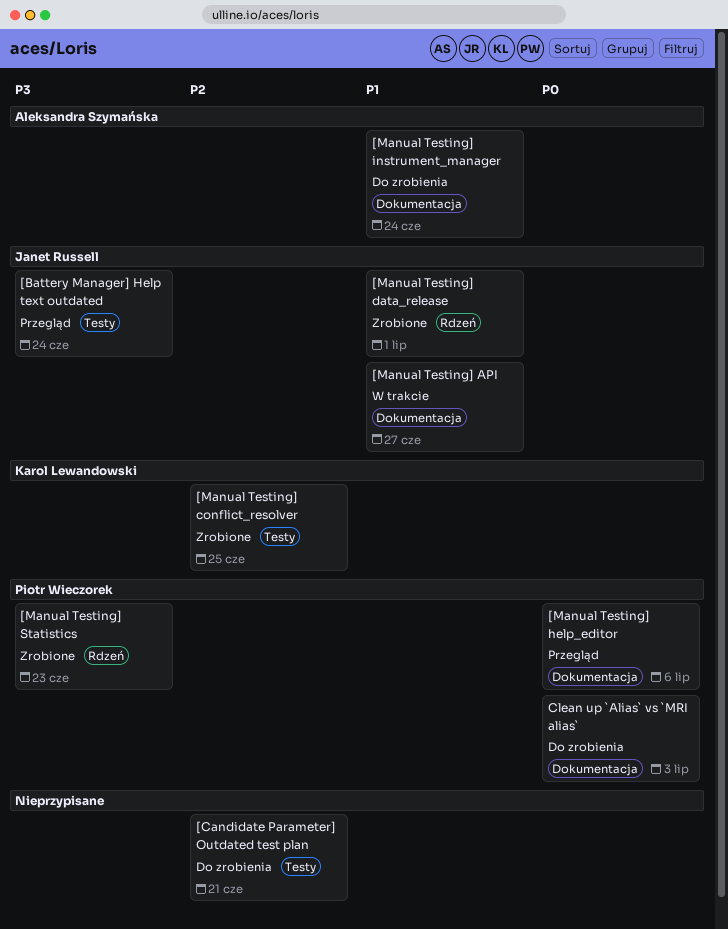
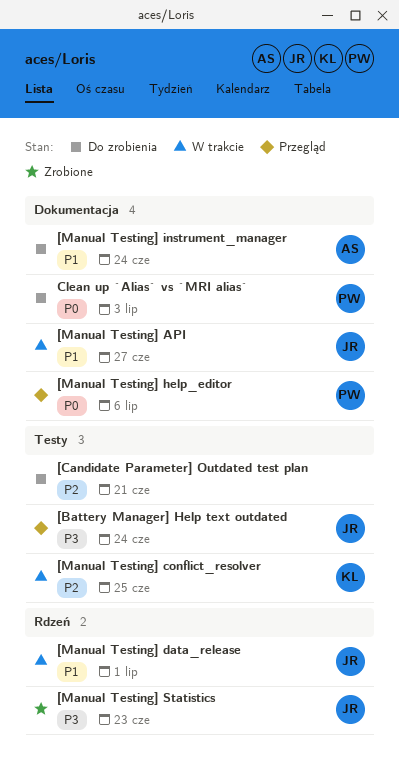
[Manual Testing] conflict_resolver, status: Zrobione -> W trakcie
[Manual Testing] data_release, status: Zrobione -> W trakcie
[Manual Testing] Statistics, owner: Piotr Wieczorek -> Janet Russell

